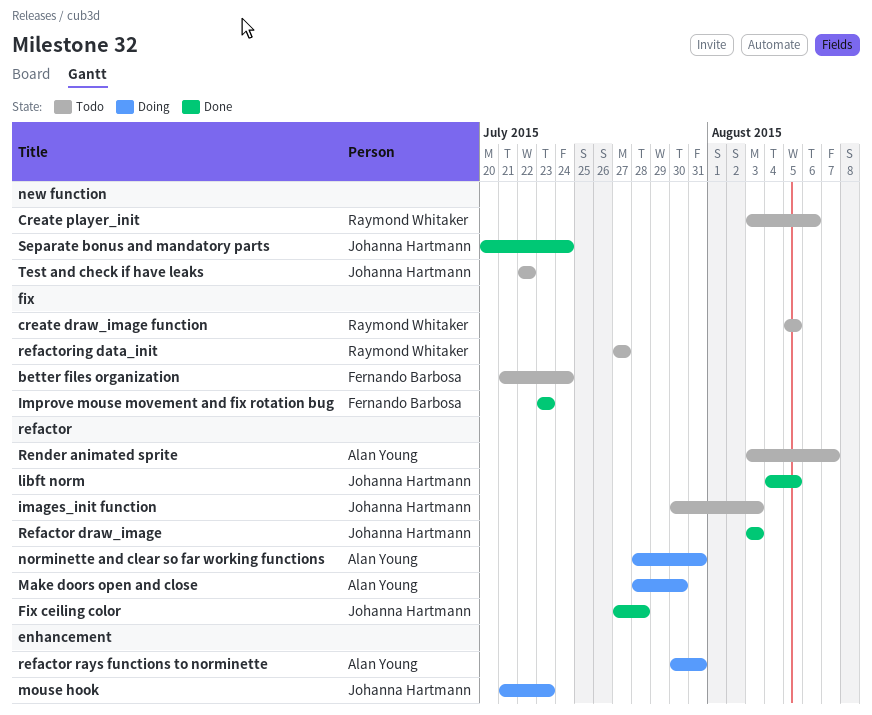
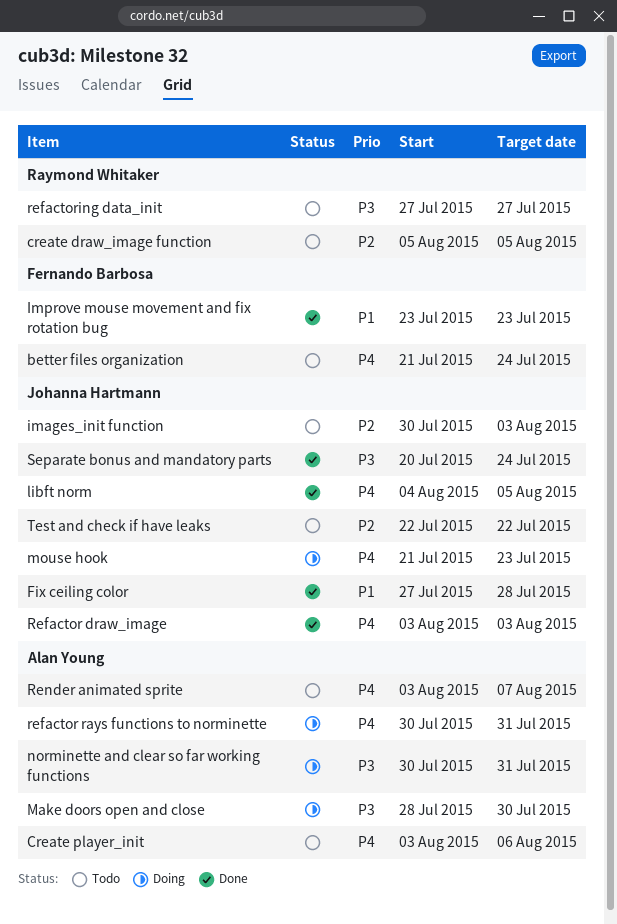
Create player_init, owner: Raymond Whitaker -> Alan Young
norminette and clear so far working functions, start: Jul 28 -> Jul 30

